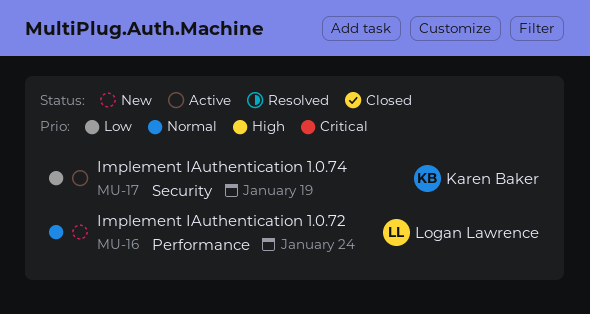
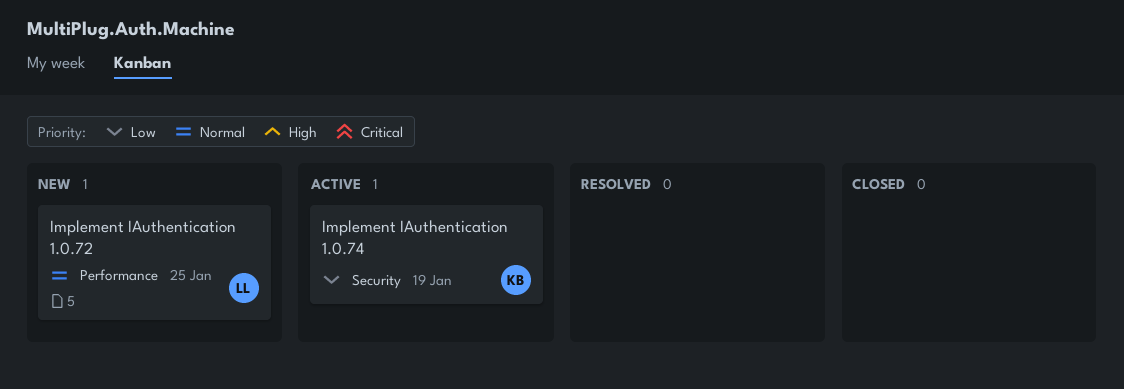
Implement IAuthentication 1.0.72, due: Jan 24 -> Jan 25

